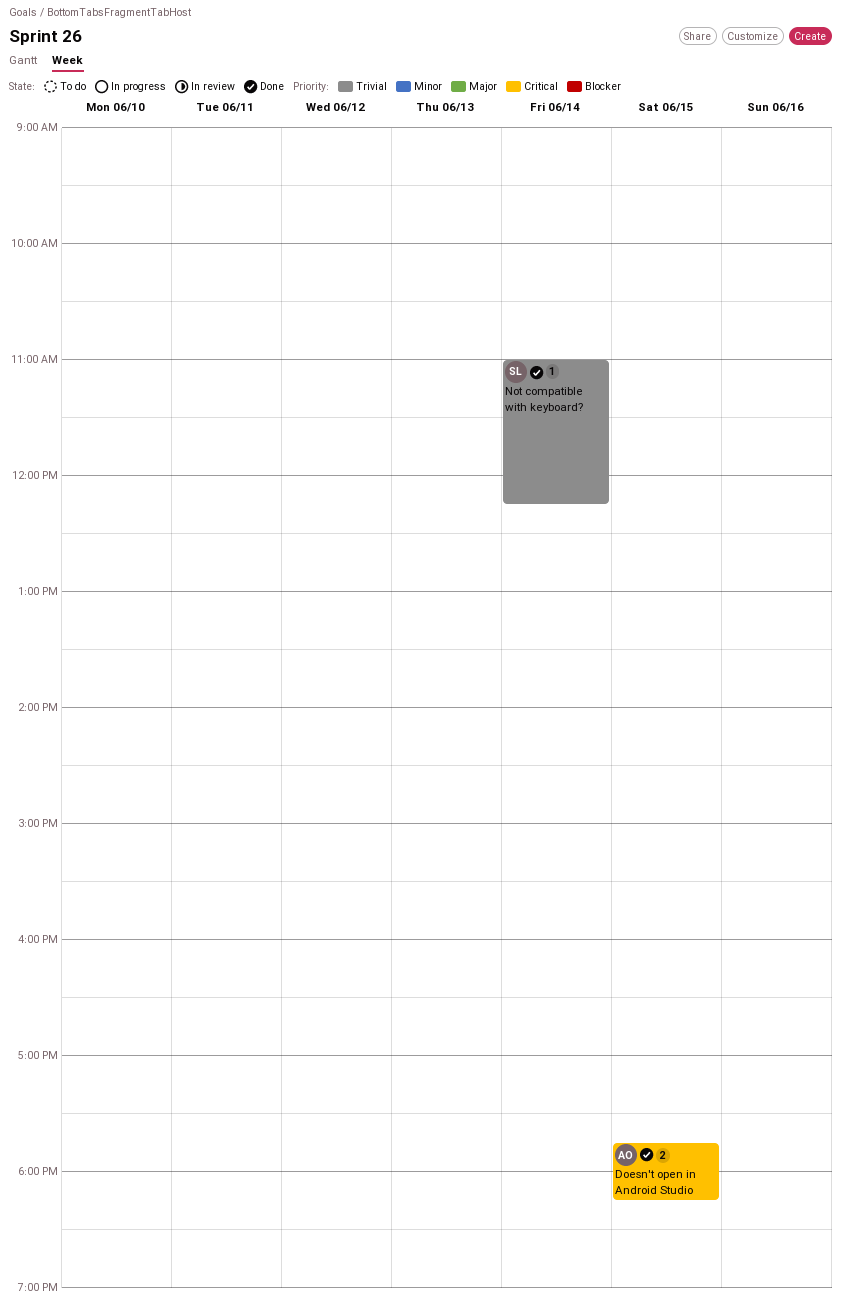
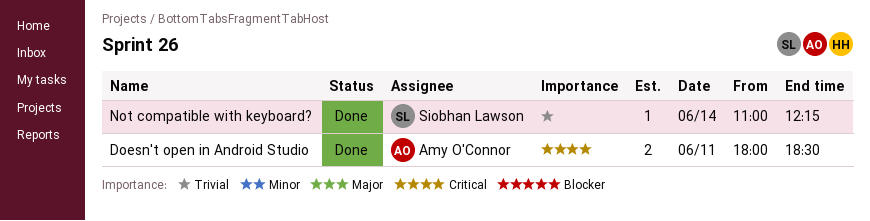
Doesn't open in Android Studio, day: Jun 15 -> Jun 11
Doesn't open in Android Studio, begins: 17:45 -> 18:00
Doesn't open in Android Studio, ends: 18:15 -> 18:30

